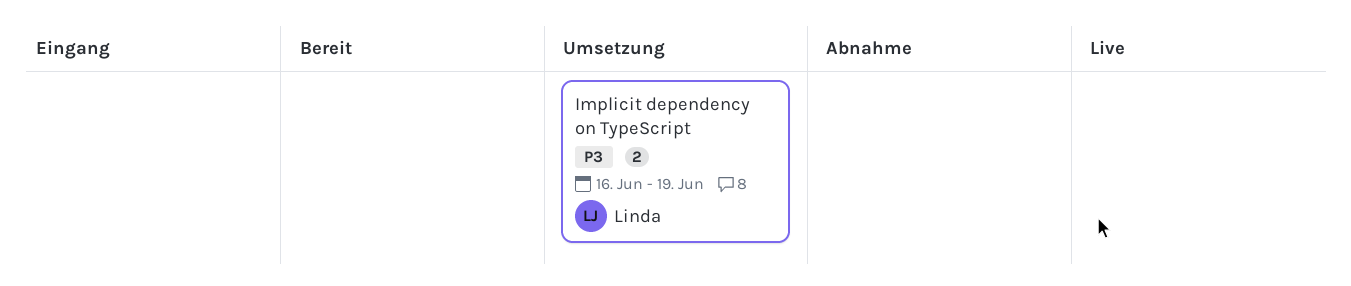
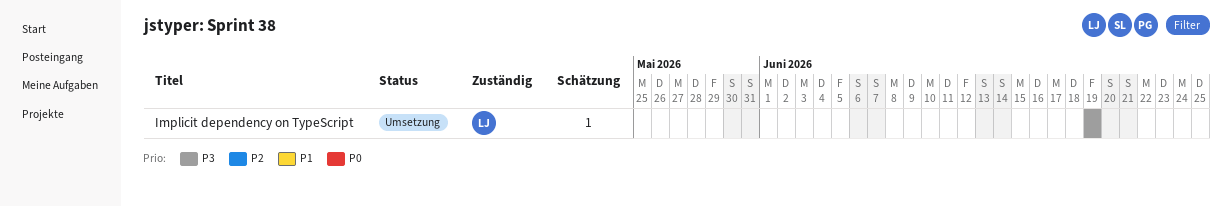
Implicit dependency on TypeScript, estimate: 2 -> 1
Implicit dependency on TypeScript, start: Jun 16 -> Jun 19

